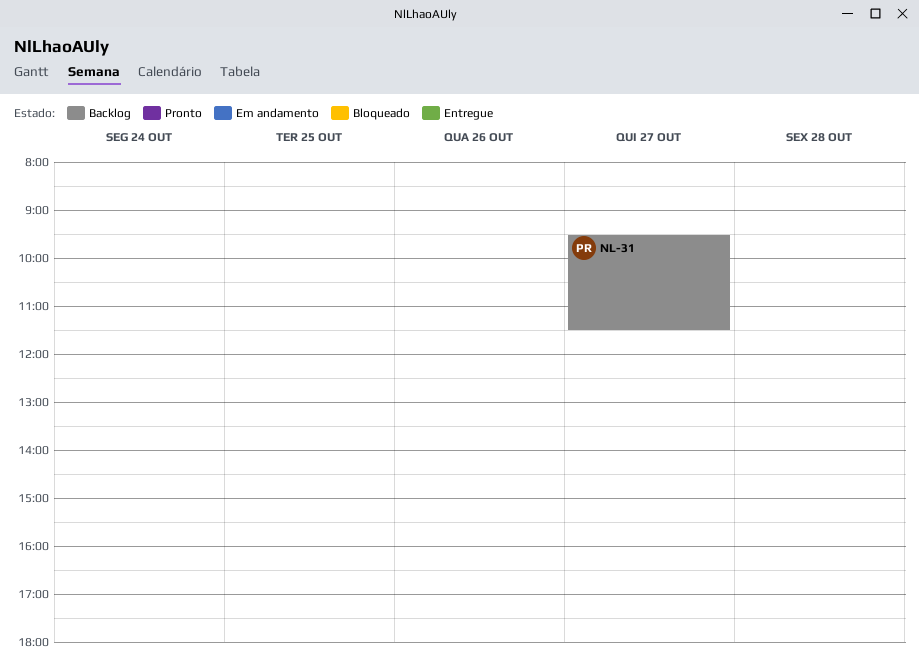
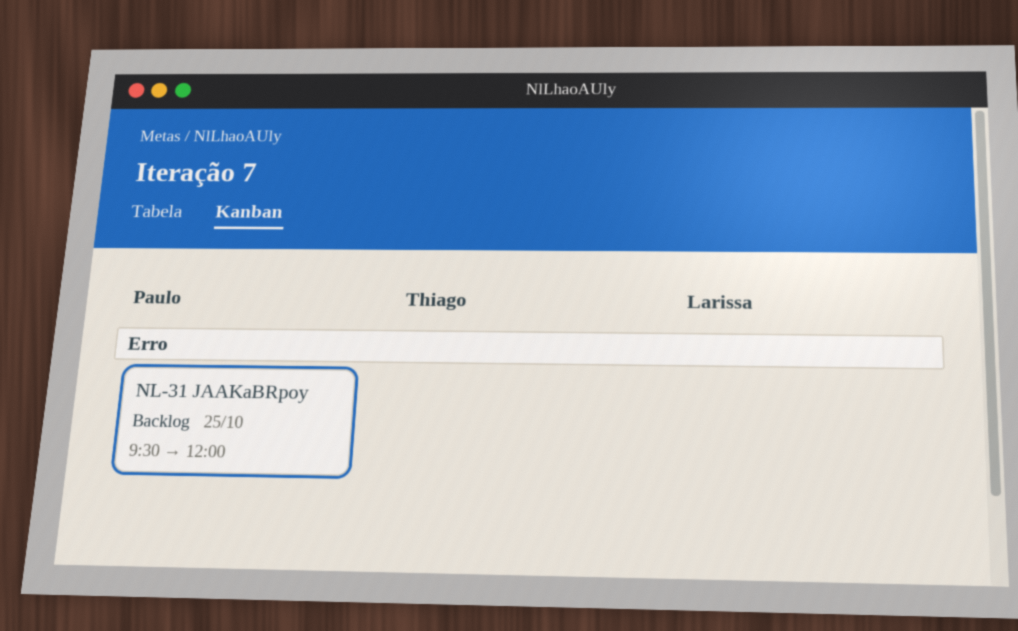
NL-31, day: Oct 27 -> Oct 25
NL-31, ends: 11:30 -> 12:00

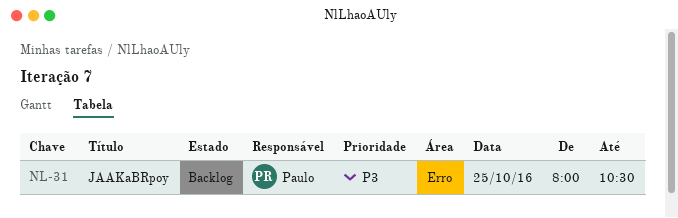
NL-31, begins: 09:30 -> 08:00
NL-31, ends: 12:00 -> 10:30

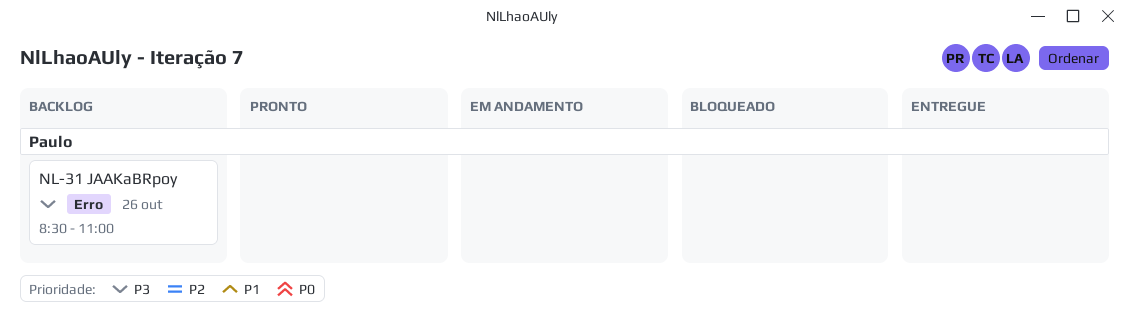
NL-31, day: Oct 25 -> Oct 26
NL-31, begins: 08:00 -> 08:30
NL-31, ends: 10:30 -> 11:00

